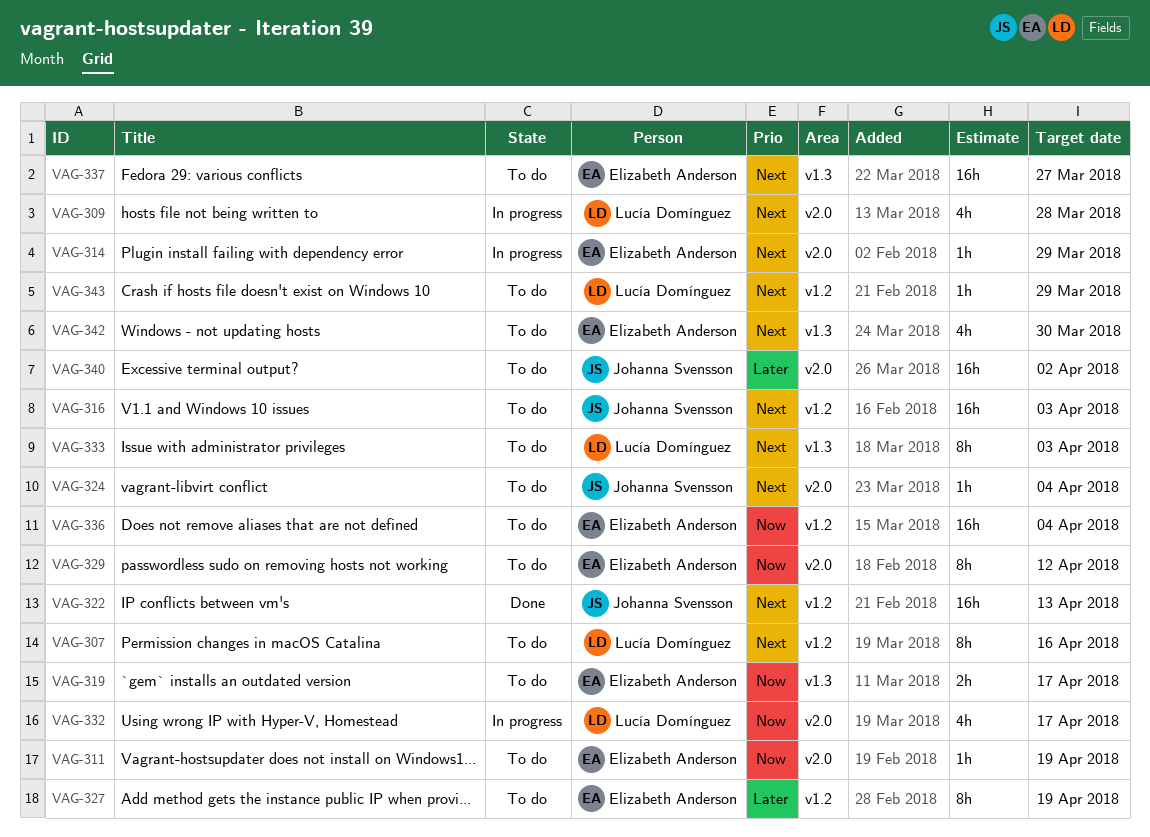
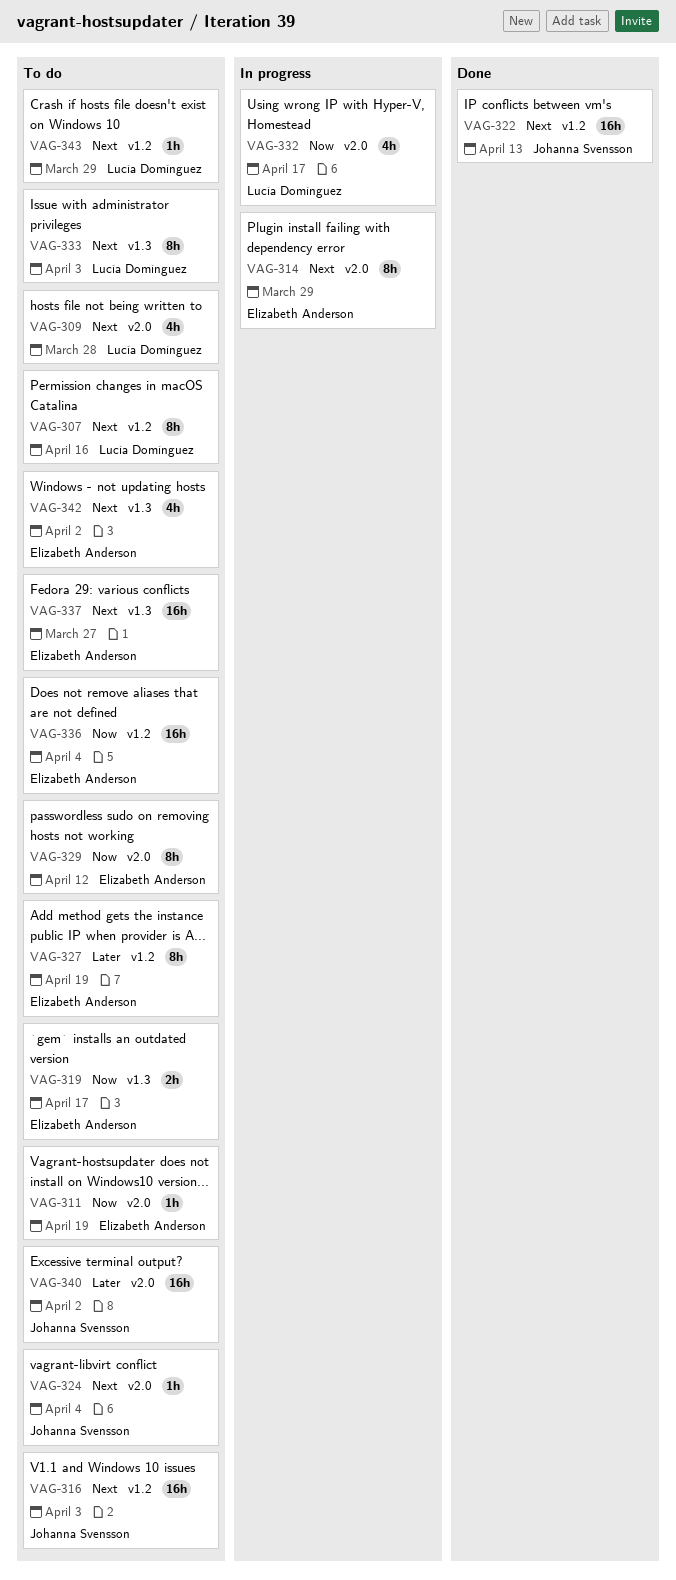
VAG-309, status: In progress -> To do
VAG-314, estimate: 1h -> 8h
VAG-342, due: Mar 30 -> Apr 2

